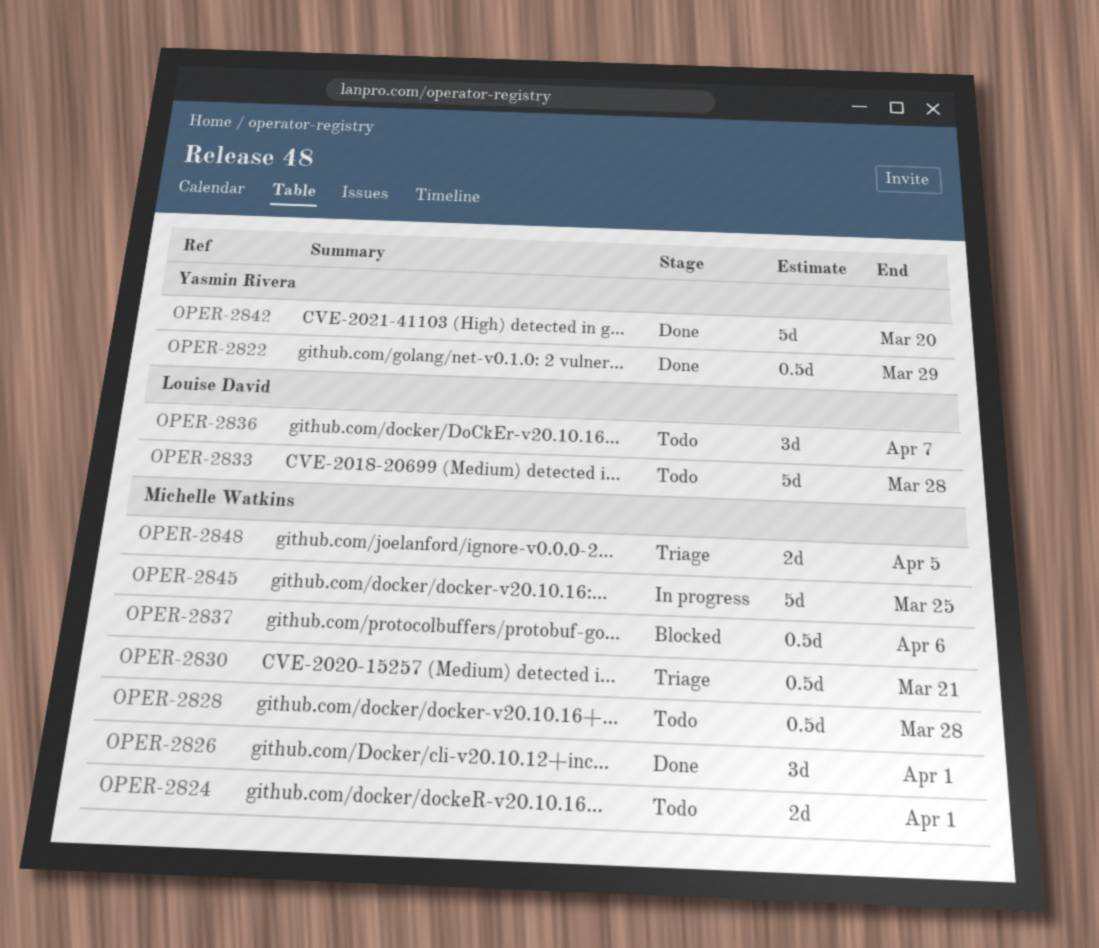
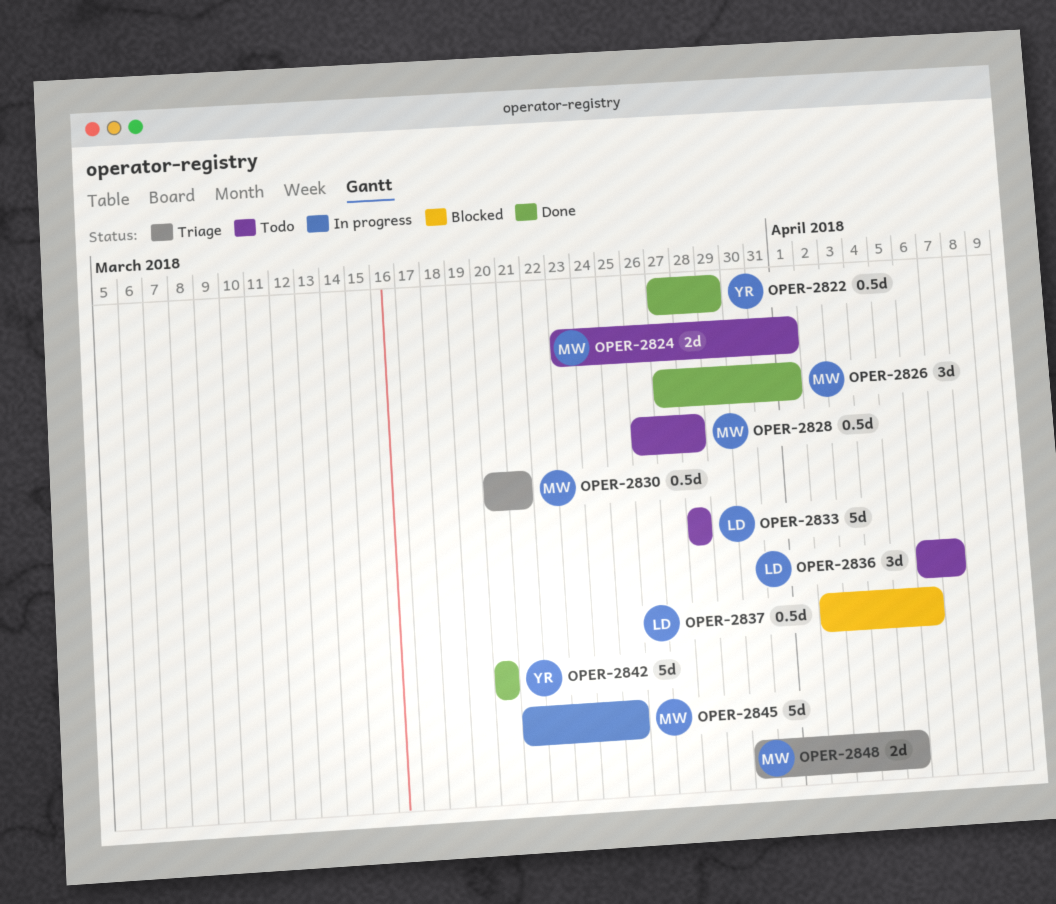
OPER-2837, owner: Michelle Watkins -> Louise David

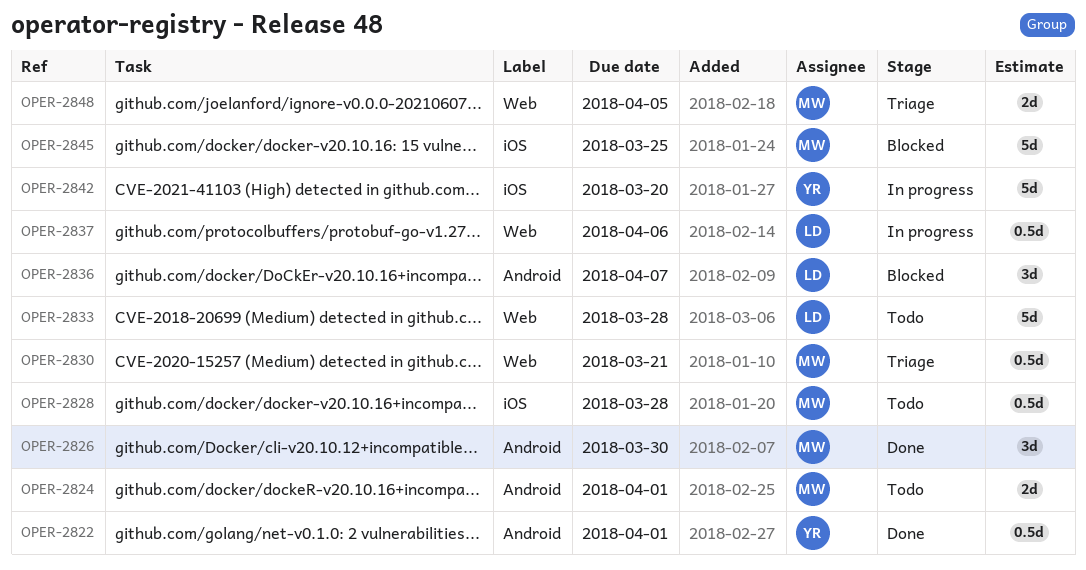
OPER-2822, due: Mar 29 -> Apr 1
OPER-2826, due: Apr 1 -> Mar 30
OPER-2836, status: Todo -> Blocked
OPER-2837, status: Blocked -> In progress
OPER-2842, status: Done -> In progress
OPER-2845, status: In progress -> Blocked

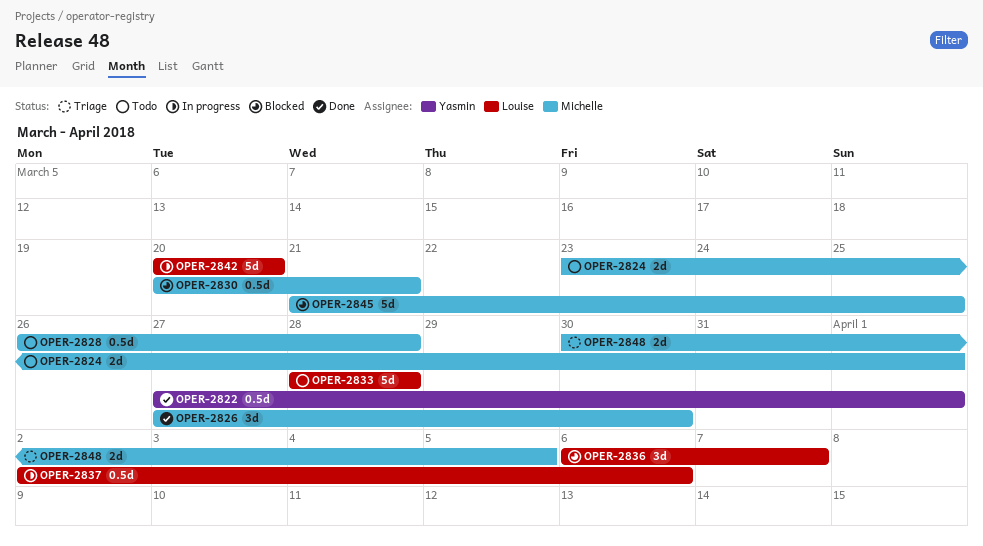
OPER-2830, status: Triage -> Blocked
OPER-2842, owner: Yasmin -> Louise

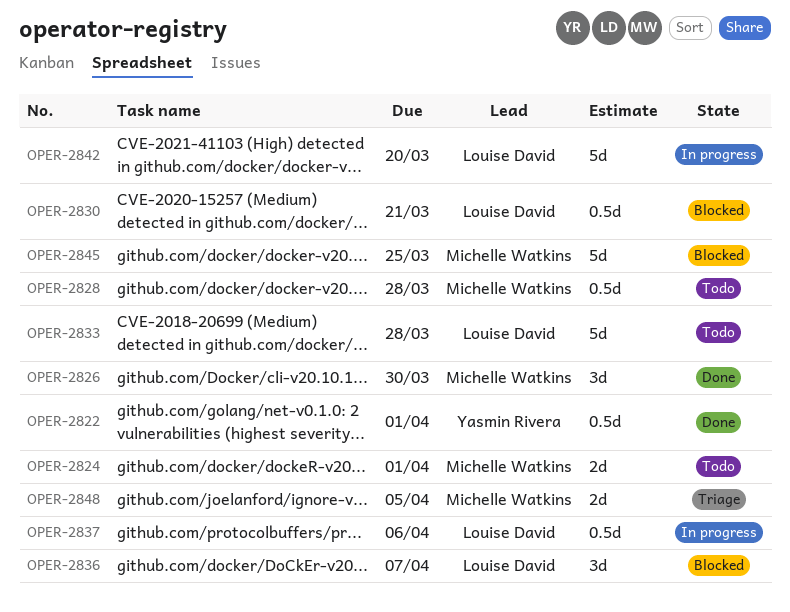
OPER-2830, owner: Michelle Watkins -> Louise David

